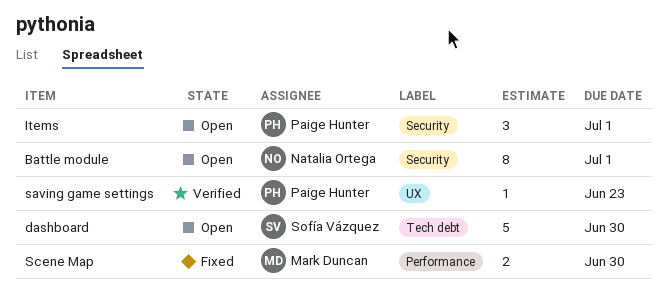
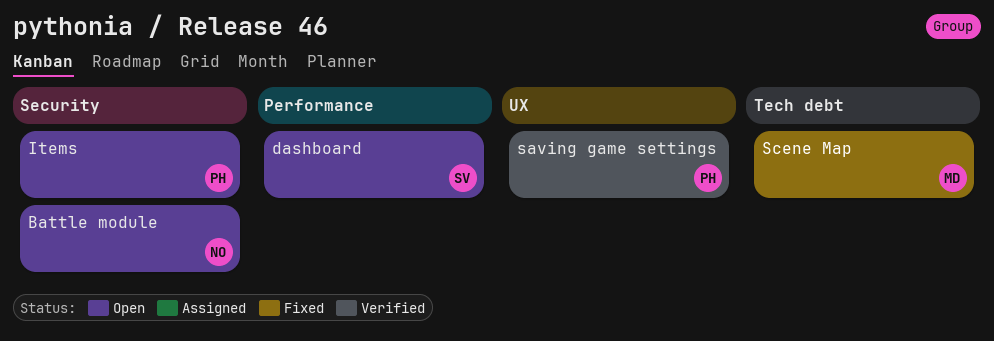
dashboard, label: Tech debt -> Performance
Scene Map, label: Performance -> Tech debt

